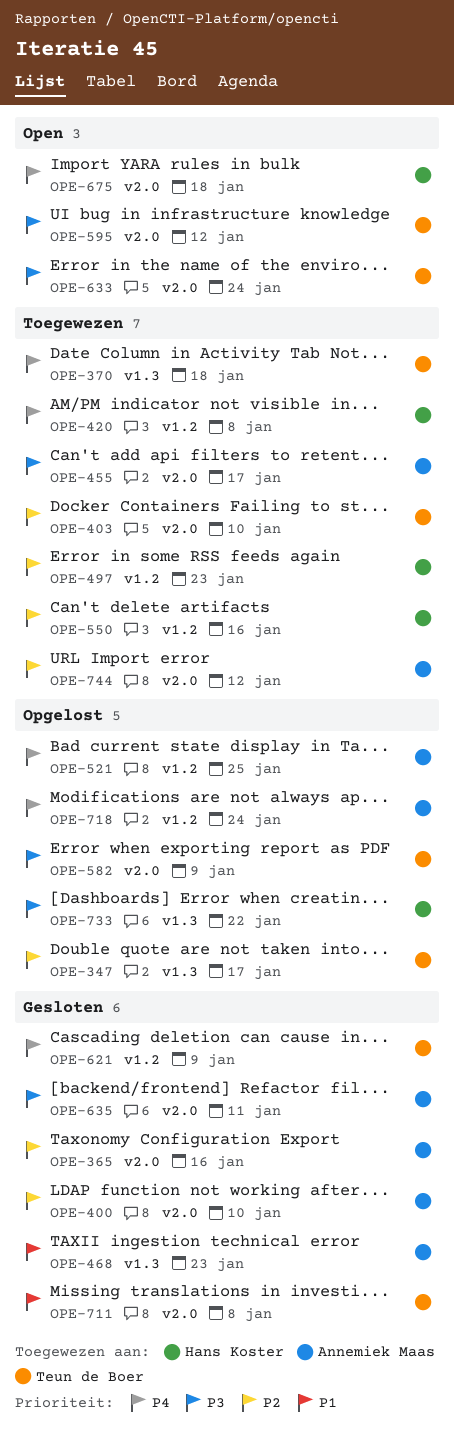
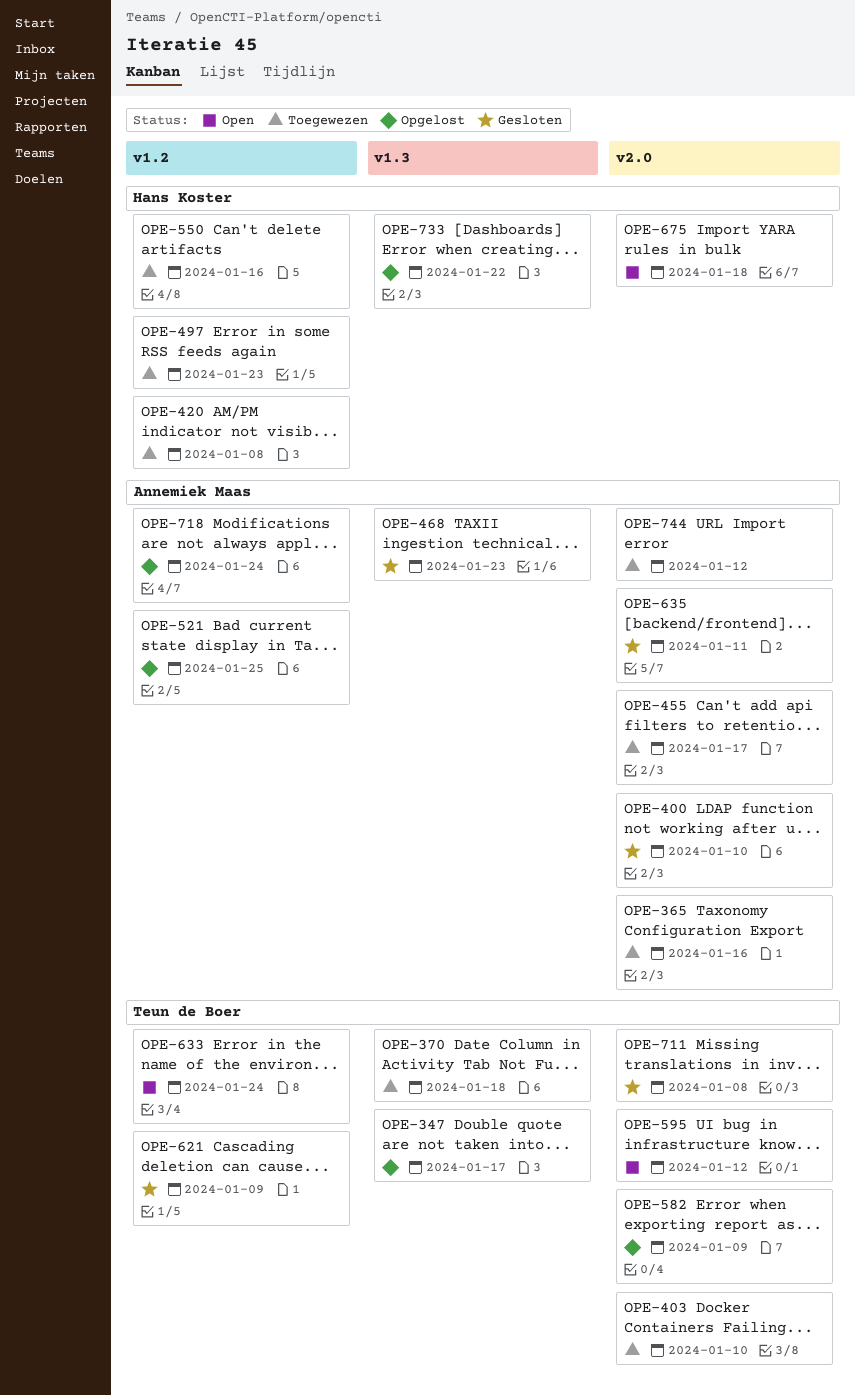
OPE-365, status: Gesloten -> Toegewezen
OPE-633, label: v2.0 -> v1.2

